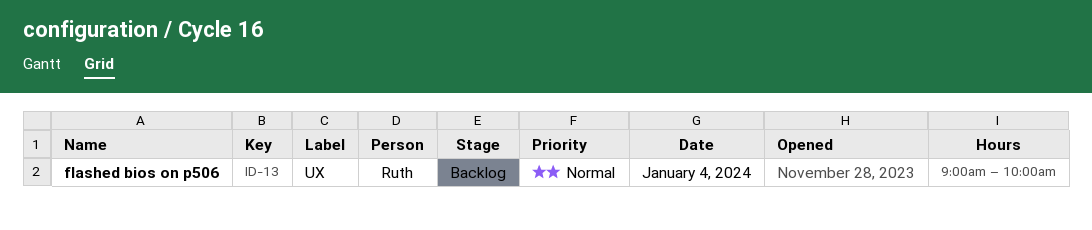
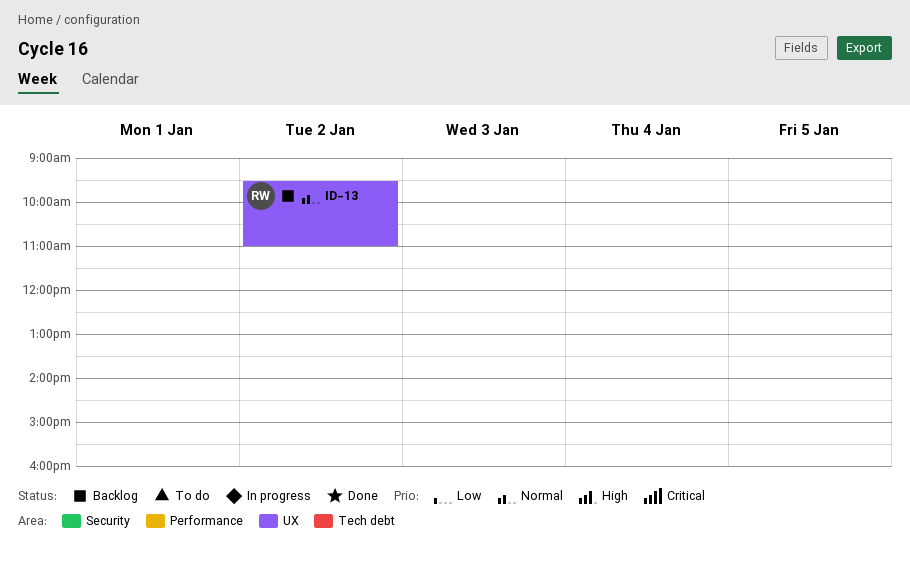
ID-13, day: Jan 4 -> Jan 2
ID-13, begins: 09:00 -> 09:30
ID-13, ends: 10:00 -> 11:00

